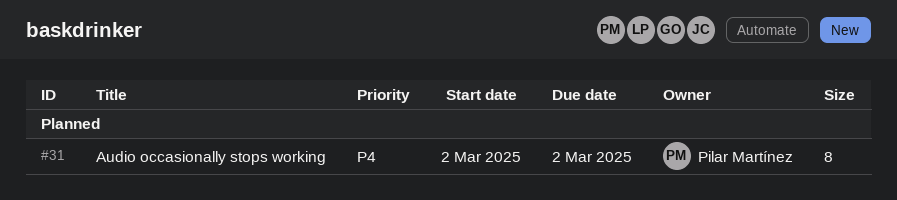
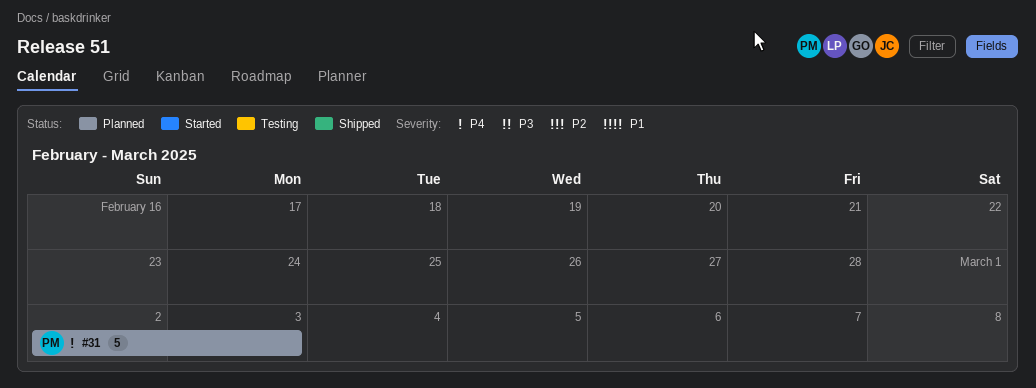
#31, estimate: 8 -> 5
#31, due: Mar 2 -> Mar 3

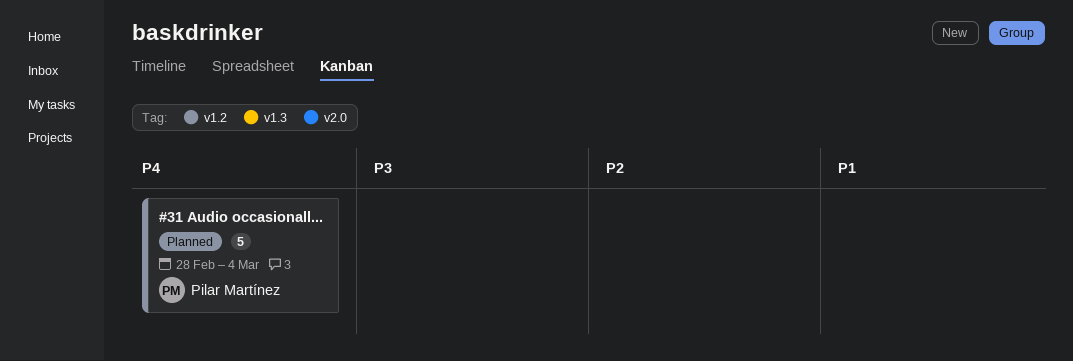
#31, start: Mar 2 -> Feb 28
#31, due: Mar 3 -> Mar 4

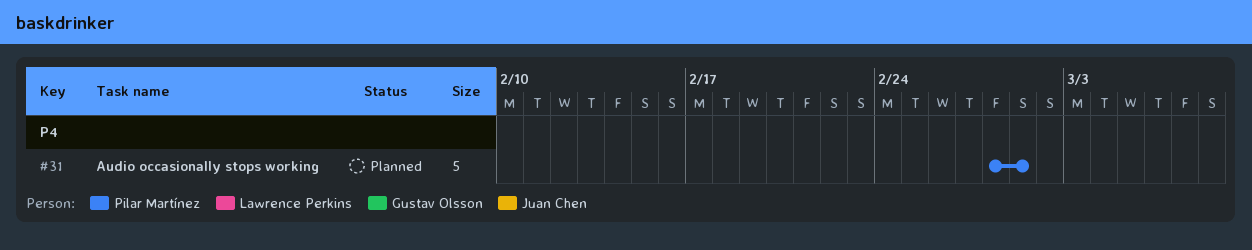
#31, due: Mar 4 -> Mar 1

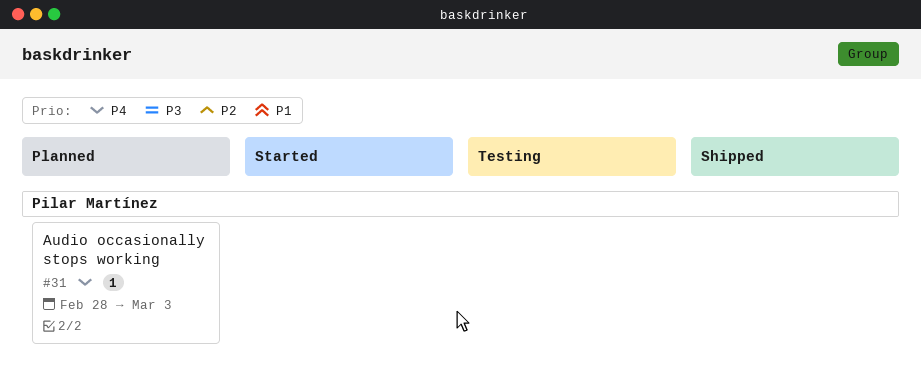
#31, estimate: 5 -> 1
#31, due: Mar 1 -> Mar 3

